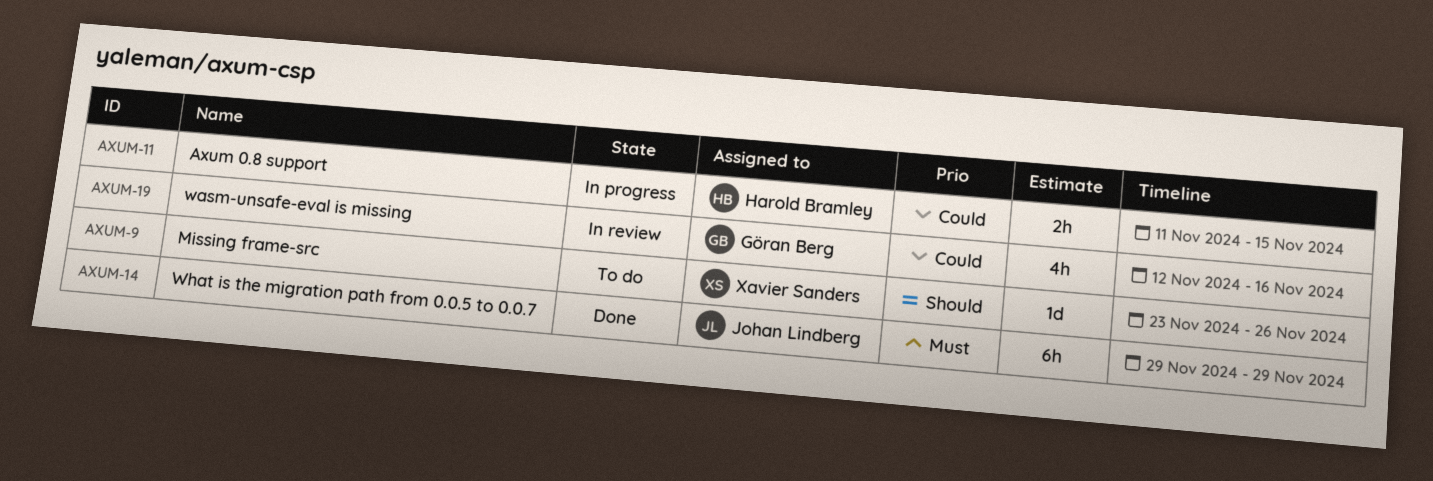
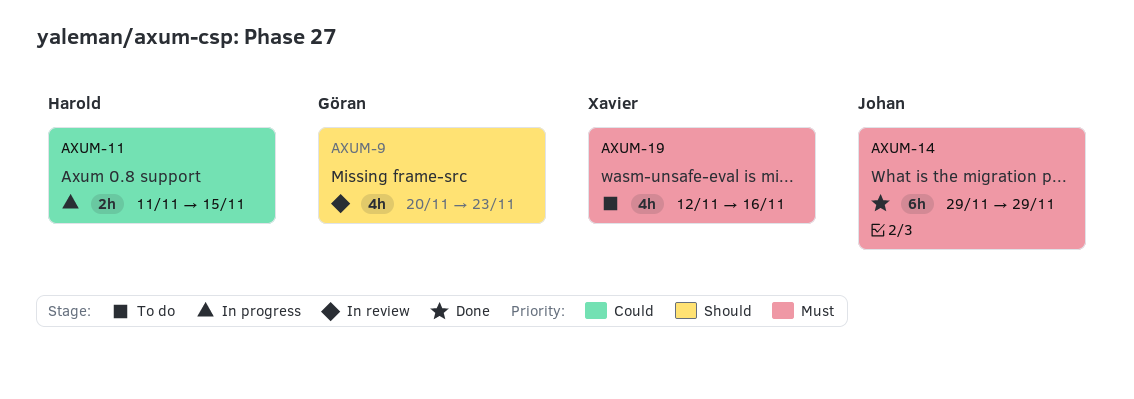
AXUM-9, status: To do -> In review
AXUM-9, owner: Xavier Sanders -> Göran Berg
AXUM-9, estimate: 1d -> 4h
AXUM-9, start: Nov 23 -> Nov 20
AXUM-9, due: Nov 26 -> Nov 23
AXUM-19, status: In review -> To do
AXUM-19, owner: Göran Berg -> Xavier Sanders
AXUM-19, priority: Could -> Must

